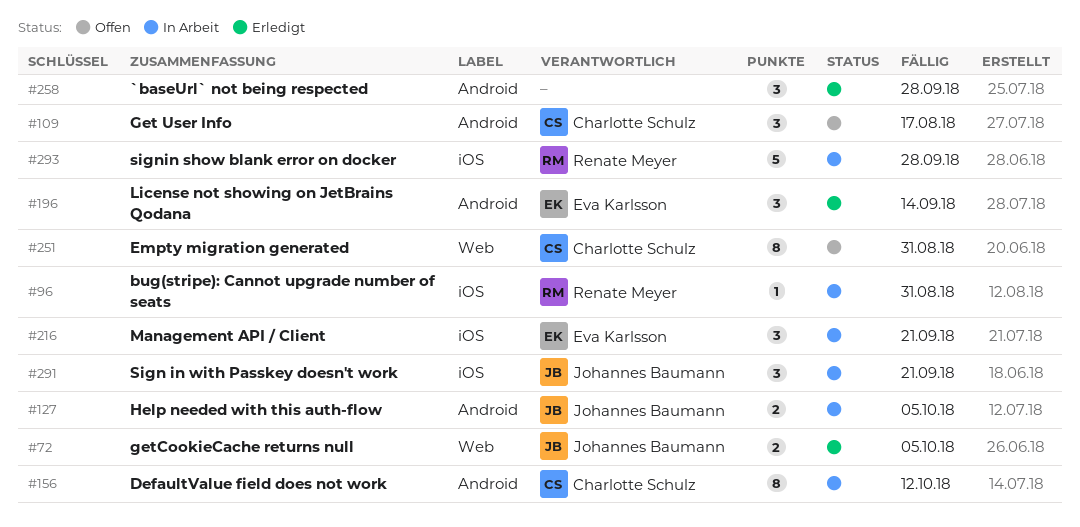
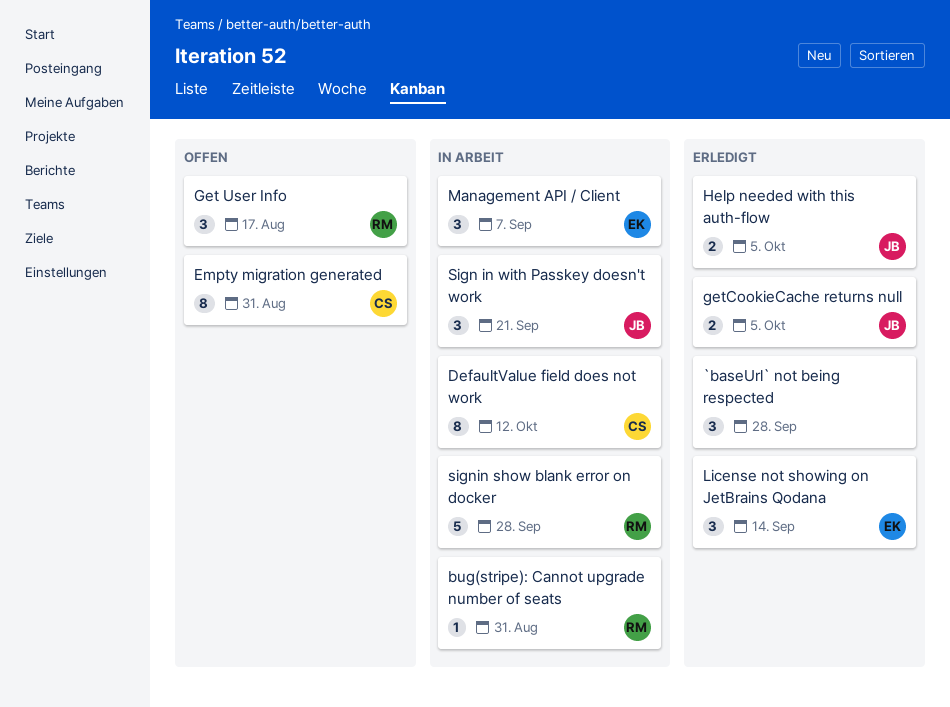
Get User Info, owner: Charlotte Schulz -> Renate Meyer
Help needed with this auth-flow, status: In Arbeit -> Erledigt
Management API / Client, due: Sep 21 -> Sep 7

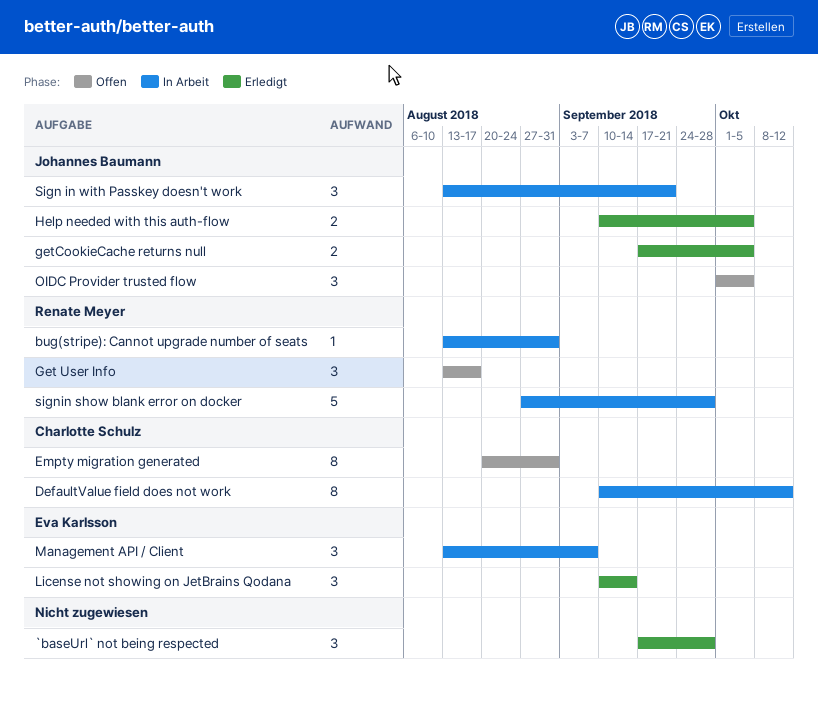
OIDC Provider trusted flow: none -> present

